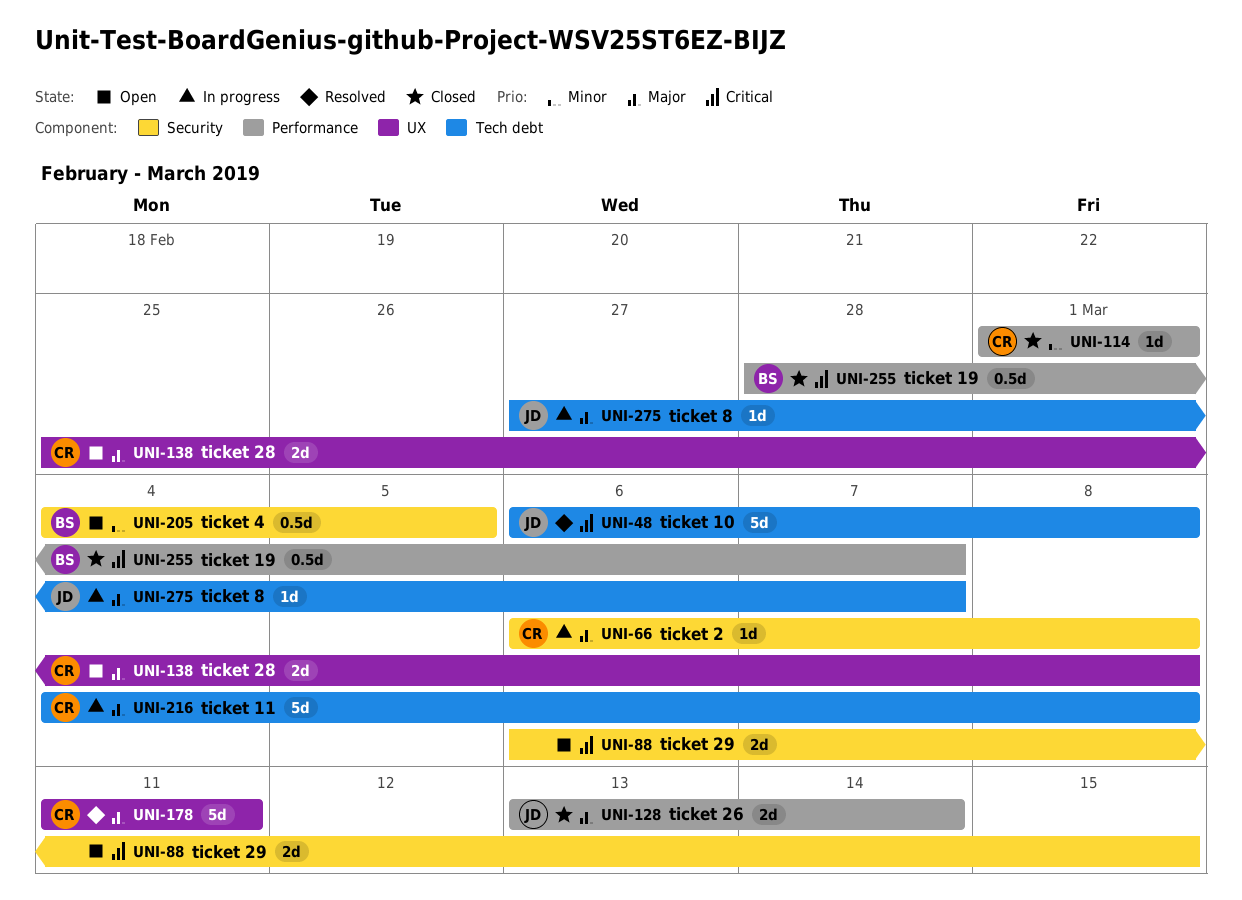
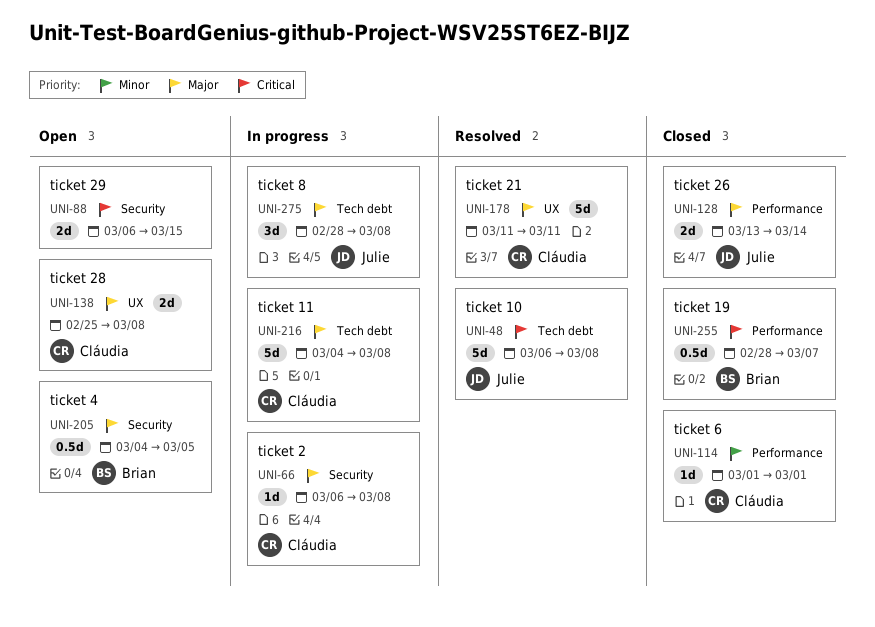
UNI-205, priority: Minor -> Major
UNI-275, estimate: 1d -> 3d
UNI-275, start: Feb 27 -> Feb 28
UNI-275, due: Mar 7 -> Mar 8

